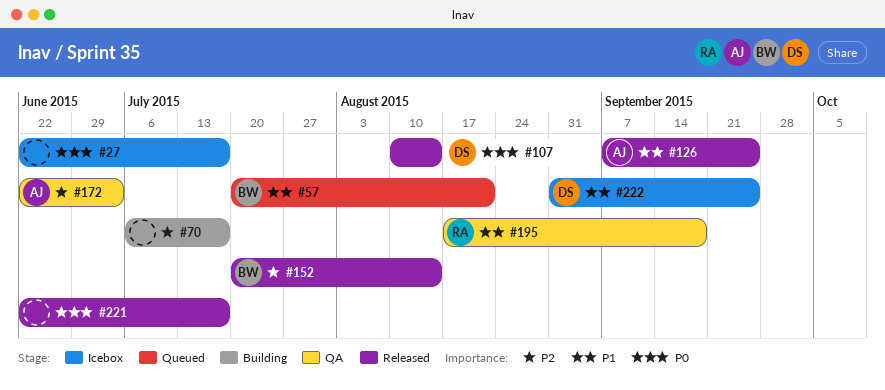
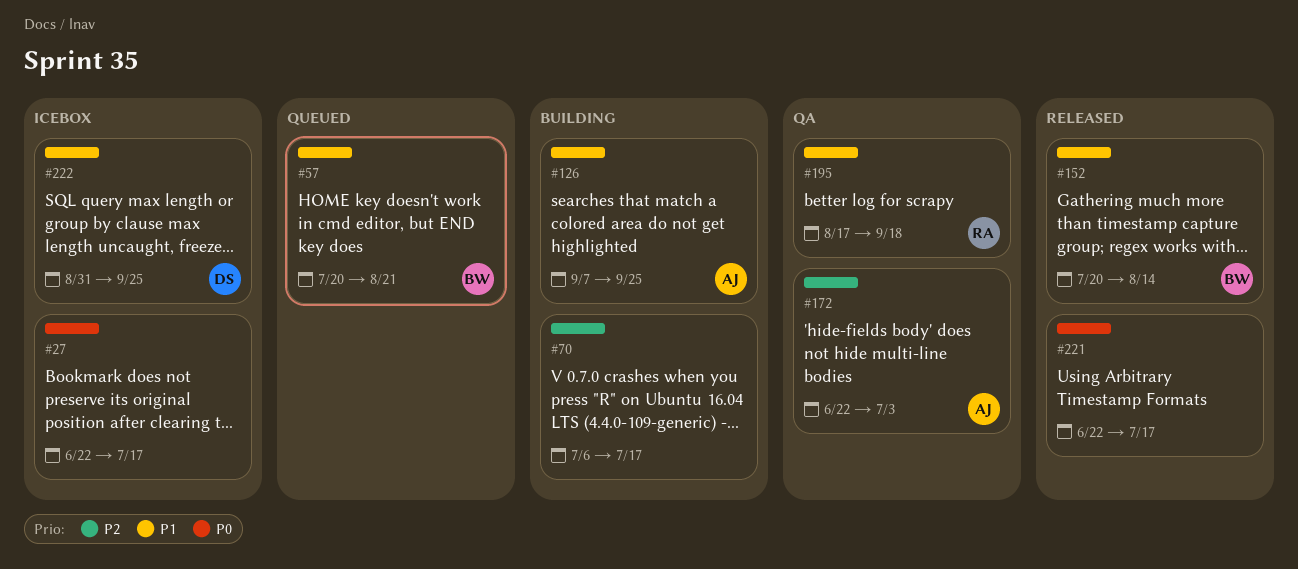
#107: present -> none
#126, status: Released -> Building
#152, priority: P2 -> P1

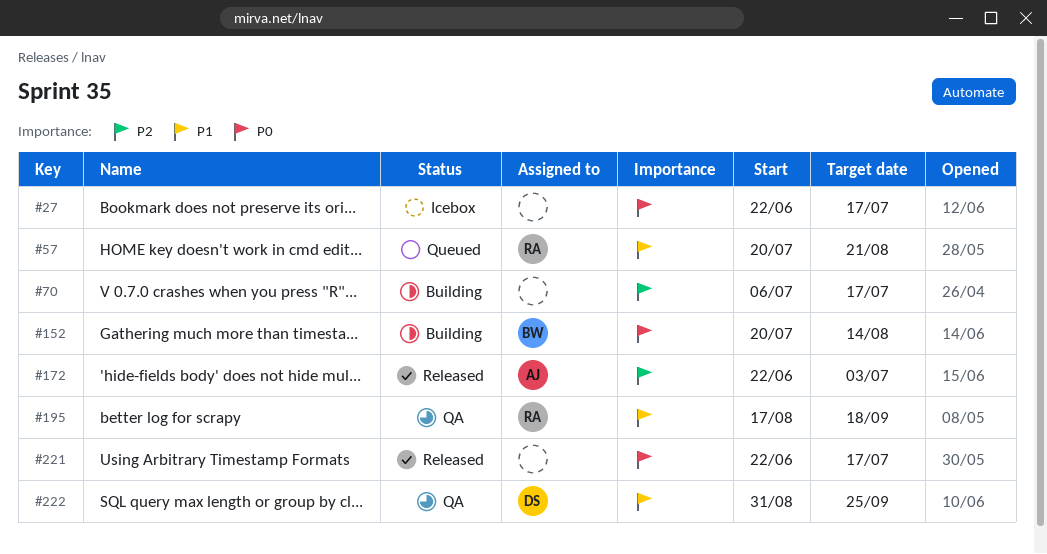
#57, owner: BW -> RA
#126: present -> none
#152, status: Released -> Building
#152, priority: P1 -> P0
#172, status: QA -> Released
#222, status: Icebox -> QA

